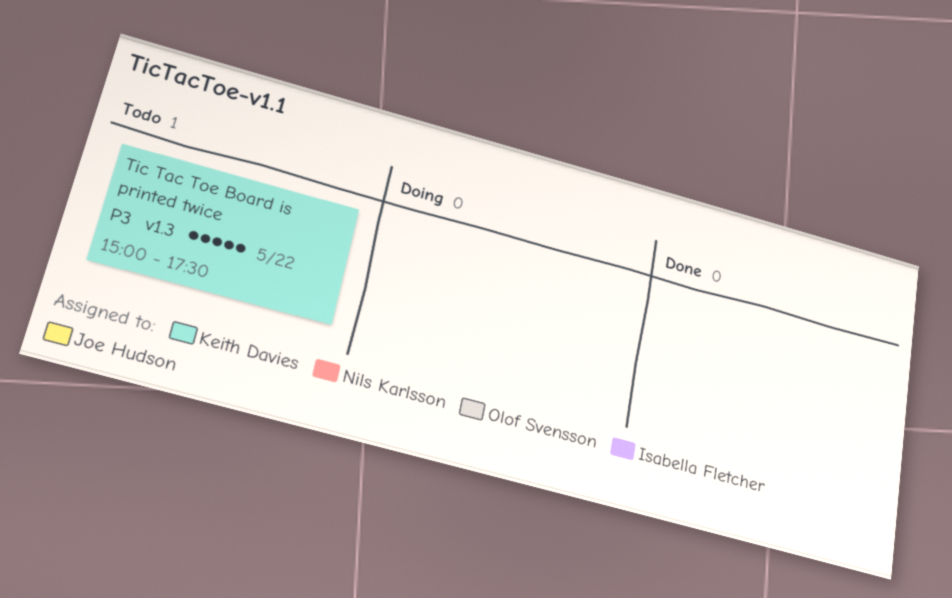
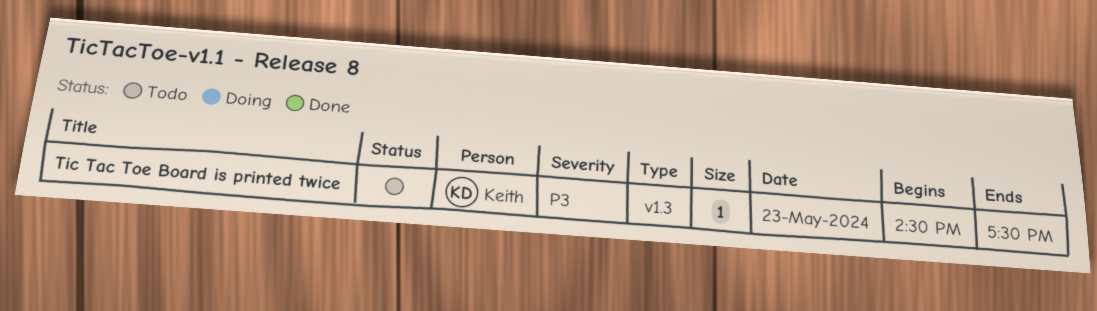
Tic Tac Toe Board is printed twice, estimate: 5 -> 1
Tic Tac Toe Board is printed twice, day: May 22 -> May 23
Tic Tac Toe Board is printed twice, begins: 15:00 -> 14:30

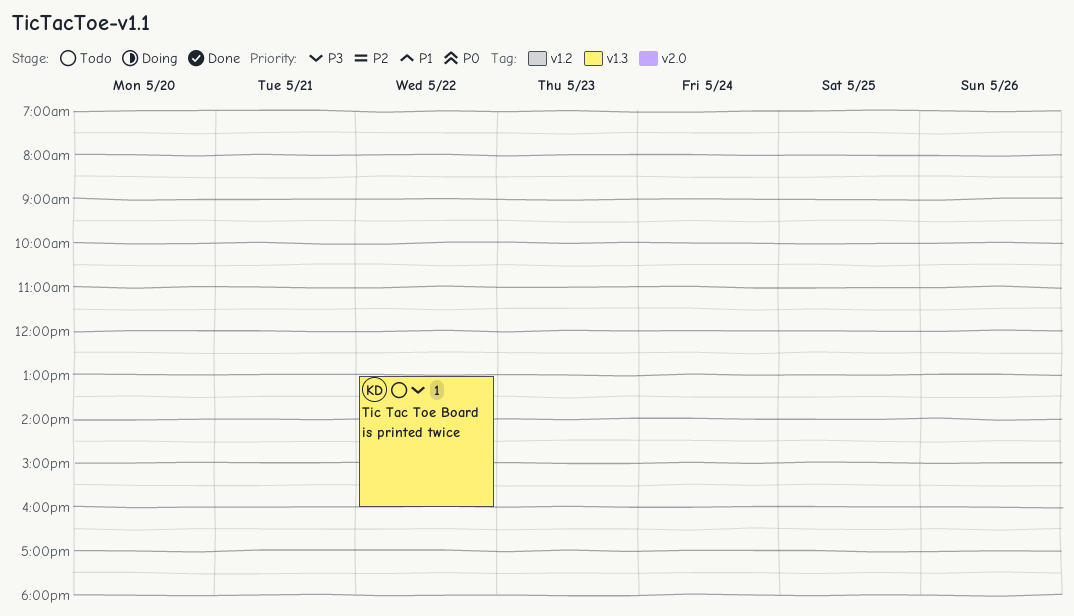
Tic Tac Toe Board is printed twice, day: May 23 -> May 22
Tic Tac Toe Board is printed twice, begins: 14:30 -> 13:00
Tic Tac Toe Board is printed twice, ends: 17:30 -> 16:00

